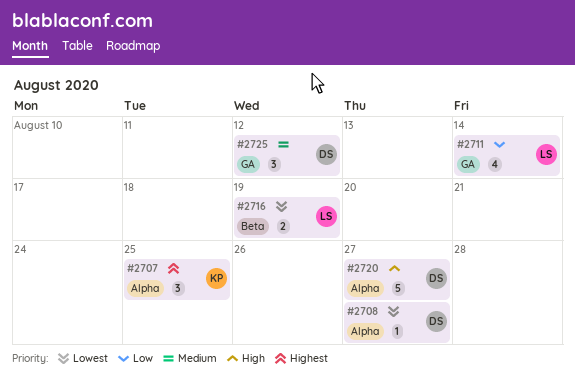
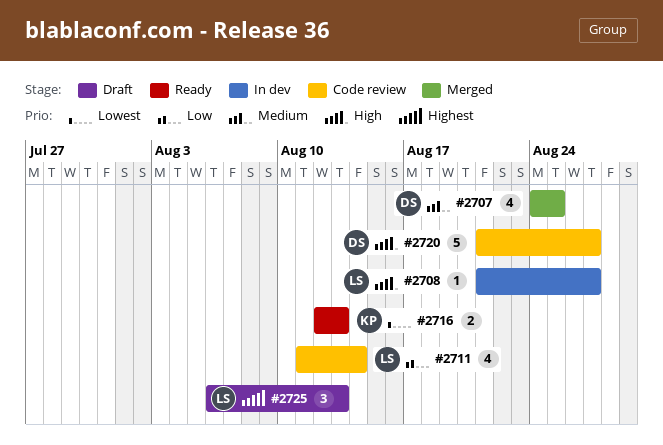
#2707, owner: KP -> DS
#2707, priority: Highest -> Medium
#2707, estimate: 3 -> 4
#2708, owner: DS -> LS
#2708, priority: Lowest -> High
#2716, owner: LS -> KP
#2716, due: Aug 19 -> Aug 13
#2725, owner: DS -> LS
#2725, priority: Medium -> Highest
#2725, due: Aug 12 -> Aug 13

